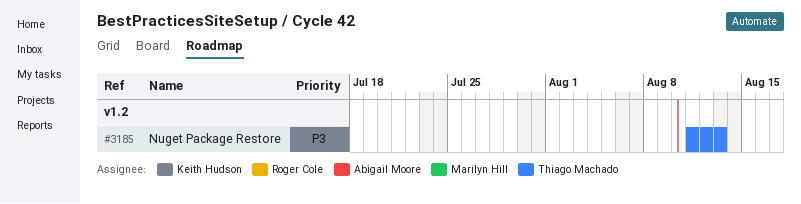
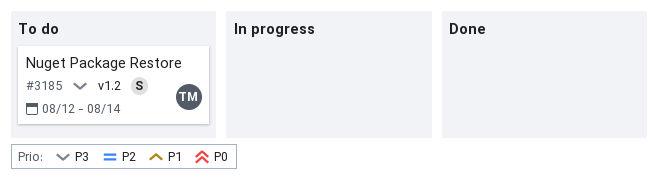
#3185, start: Aug 11 -> Aug 12
#3185, due: Aug 13 -> Aug 14

